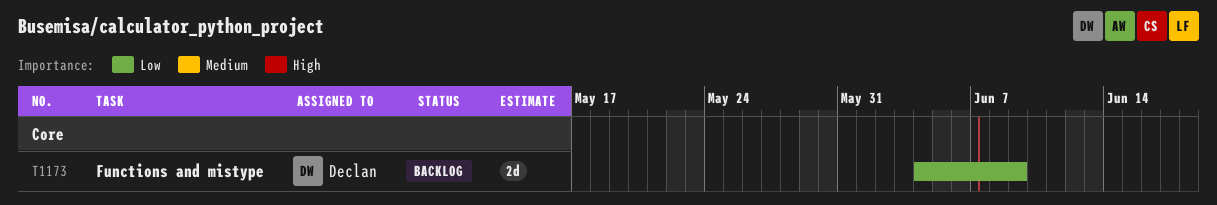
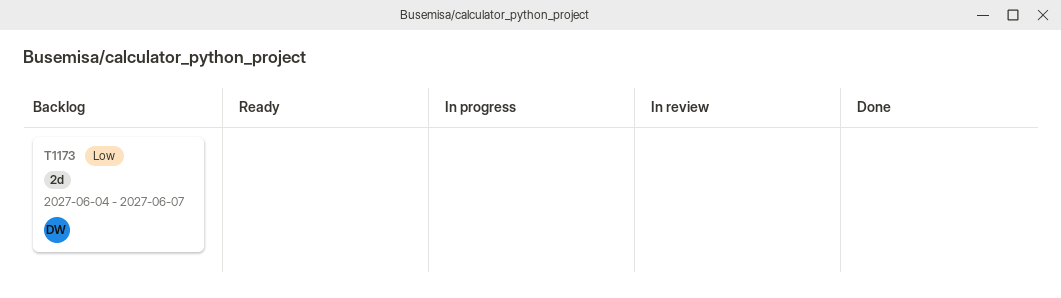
T1173, due: Jun 9 -> Jun 7

